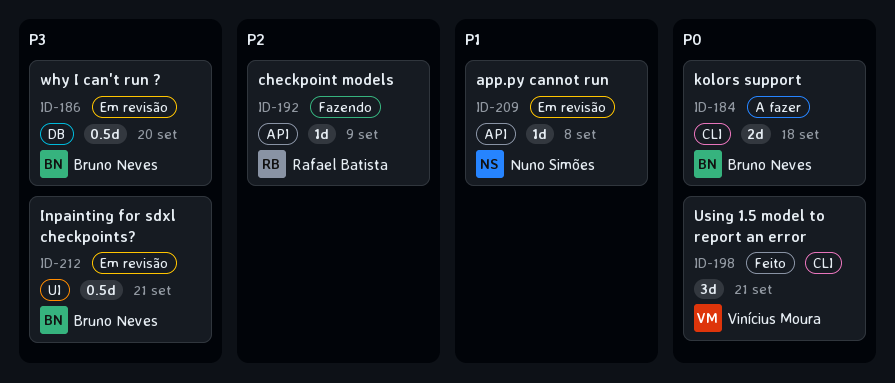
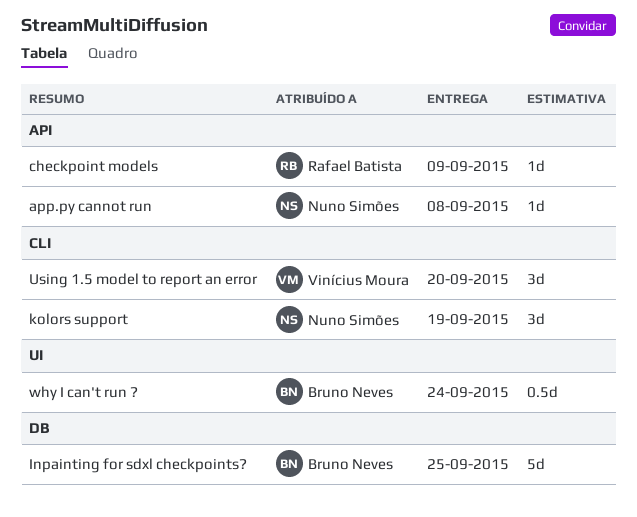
Inpainting for sdxl checkpoints?, label: UI -> DB
Inpainting for sdxl checkpoints?, estimate: 0.5d -> 5d
Inpainting for sdxl checkpoints?, due: Sep 21 -> Sep 25
kolors support, owner: Bruno Neves -> Nuno Simões
kolors support, estimate: 2d -> 3d
kolors support, due: Sep 18 -> Sep 19
Using 1.5 model to report an error, due: Sep 21 -> Sep 20
why I can't run ?, label: DB -> UI
why I can't run ?, due: Sep 20 -> Sep 24

